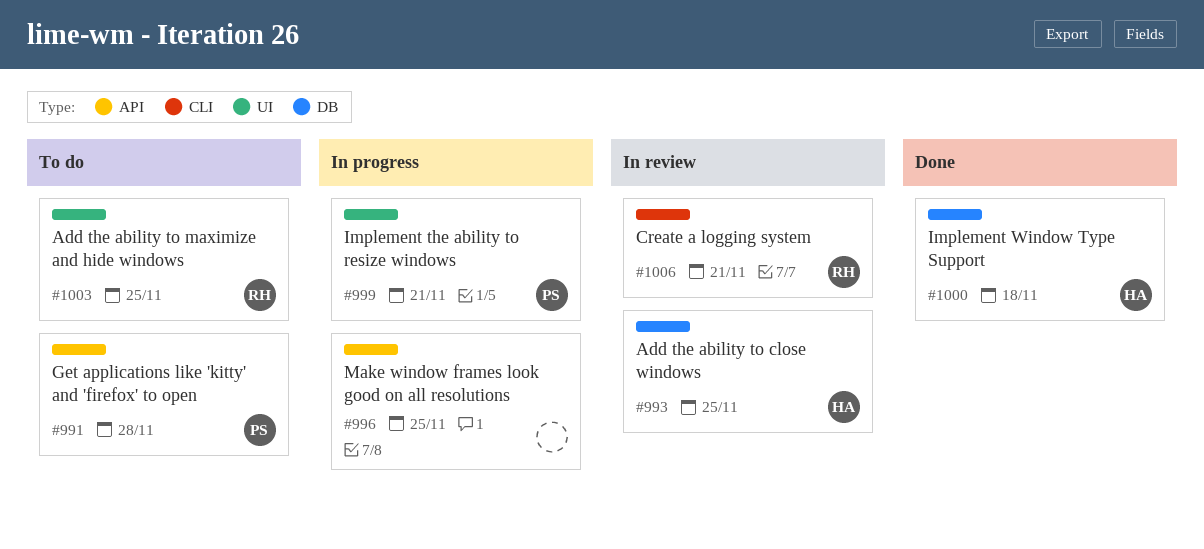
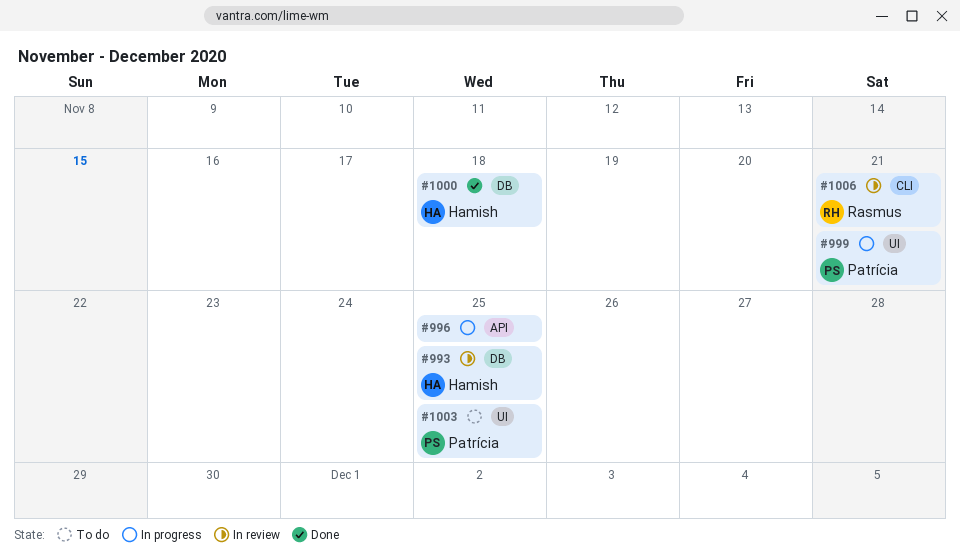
#991: present -> none
#1003, owner: Rasmus -> Patrícia

